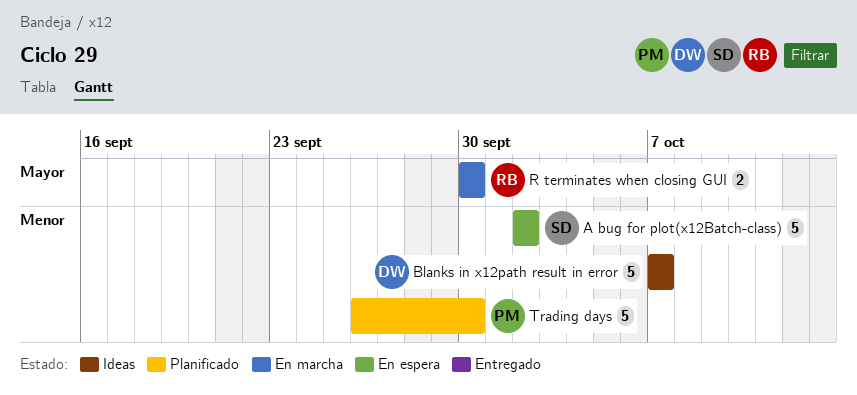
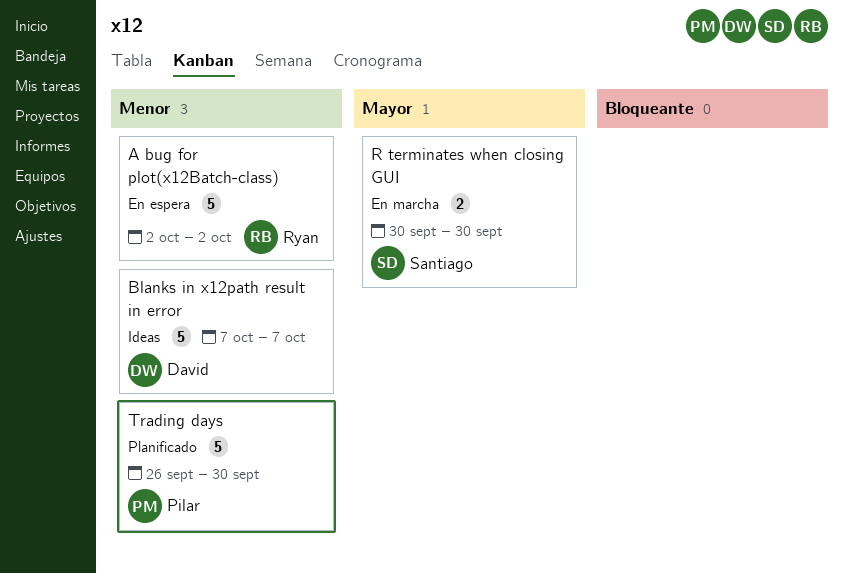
A bug for plot(x12Batch-class), owner: Santiago -> Ryan
R terminates when closing GUI, owner: Ryan -> Santiago

